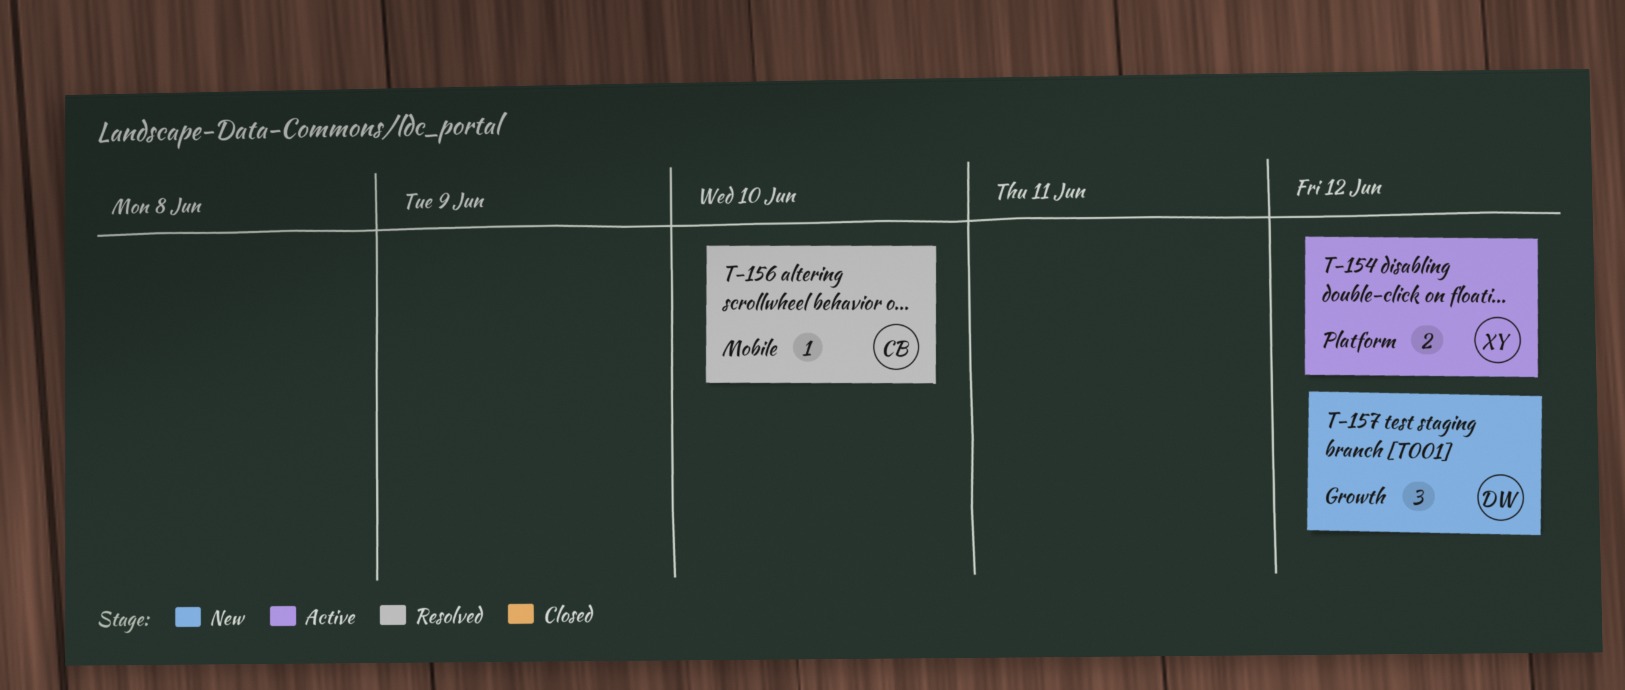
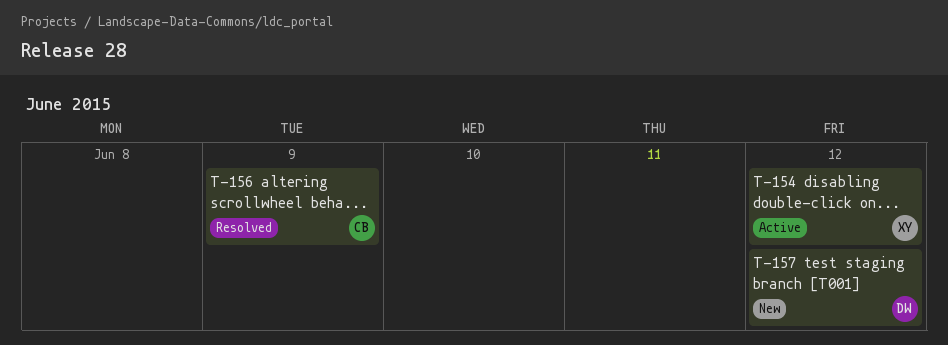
T-156, due: Jun 10 -> Jun 9

